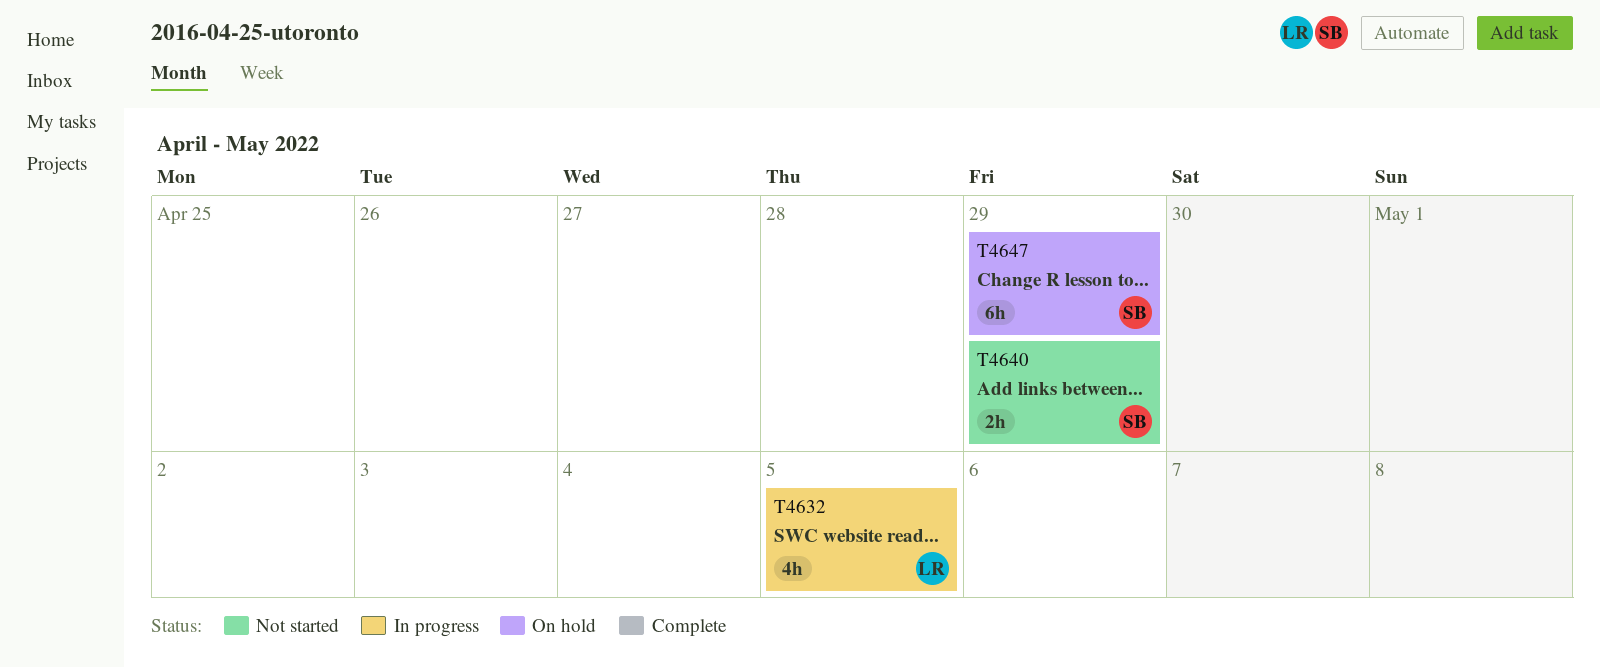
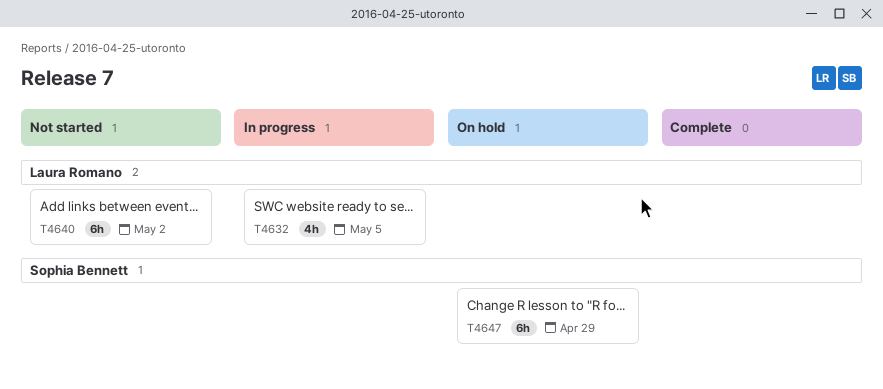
T4640, owner: Sophia Bennett -> Laura Romano
T4640, estimate: 2h -> 6h
T4640, due: Apr 29 -> May 2

